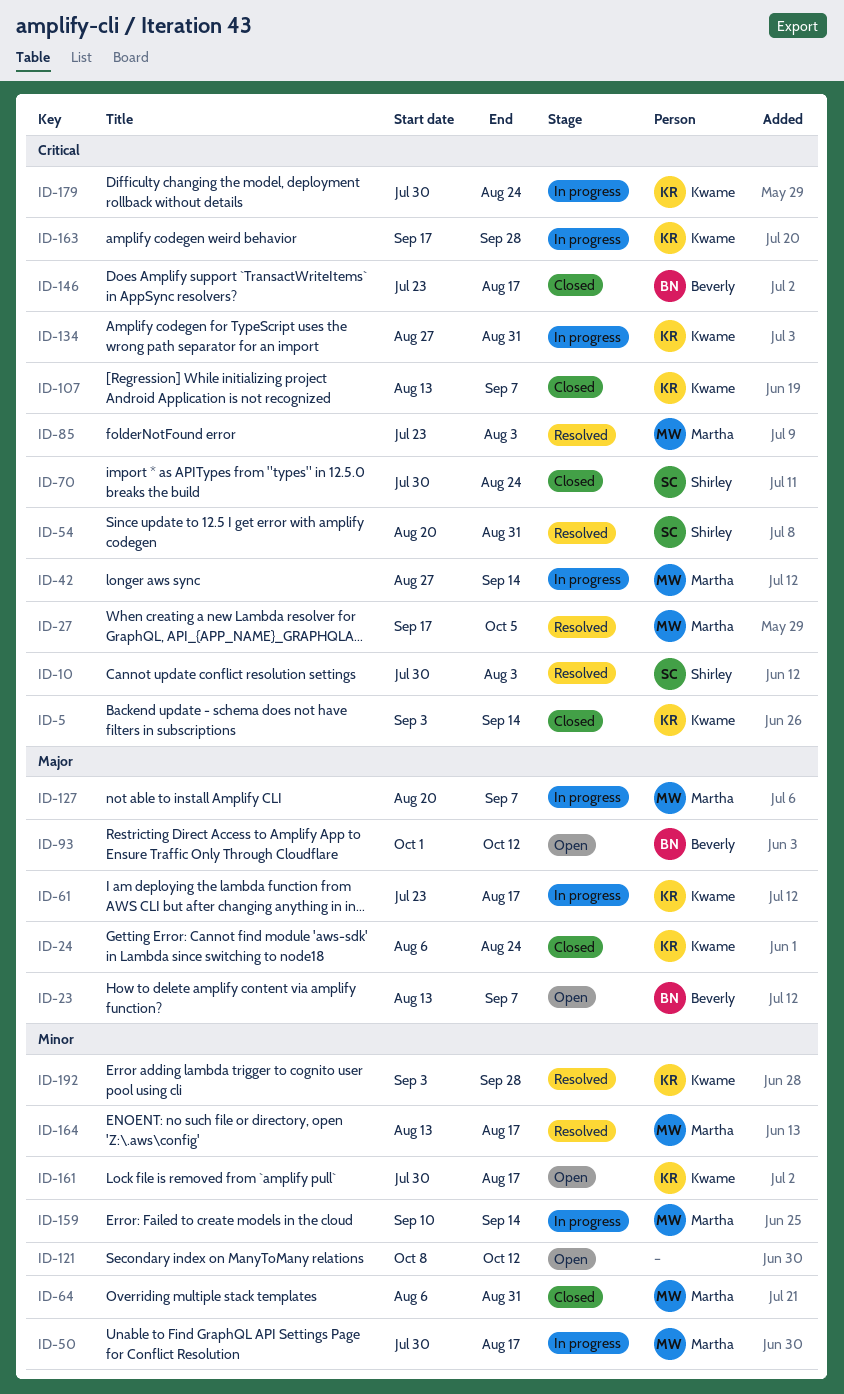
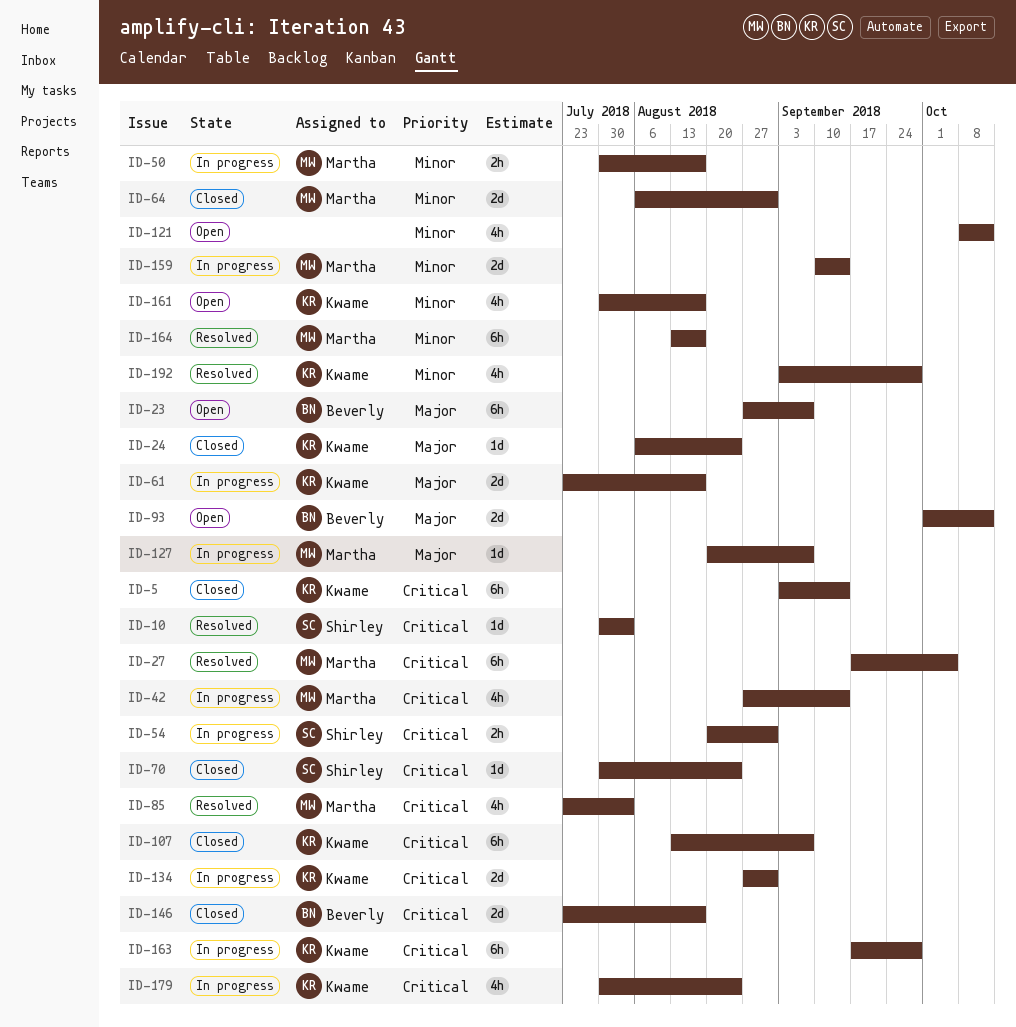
ID-23, start: Aug 13 -> Aug 27
ID-54, status: Resolved -> In progress

